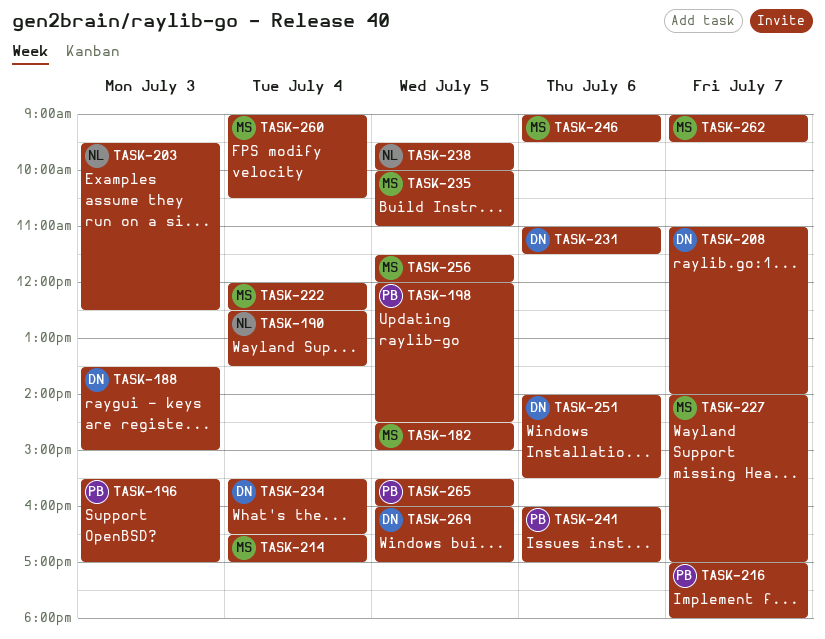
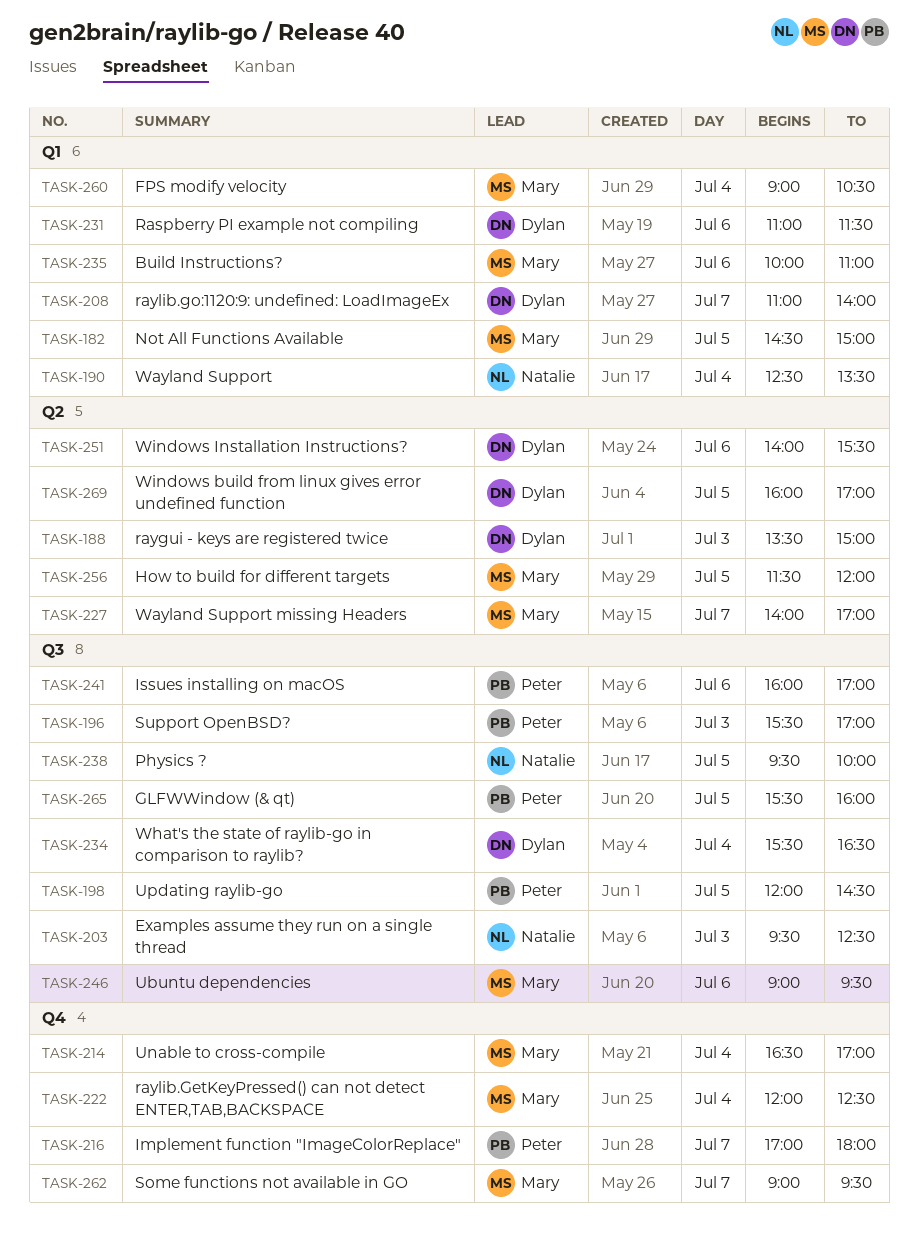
TASK-235, day: Jul 5 -> Jul 6

